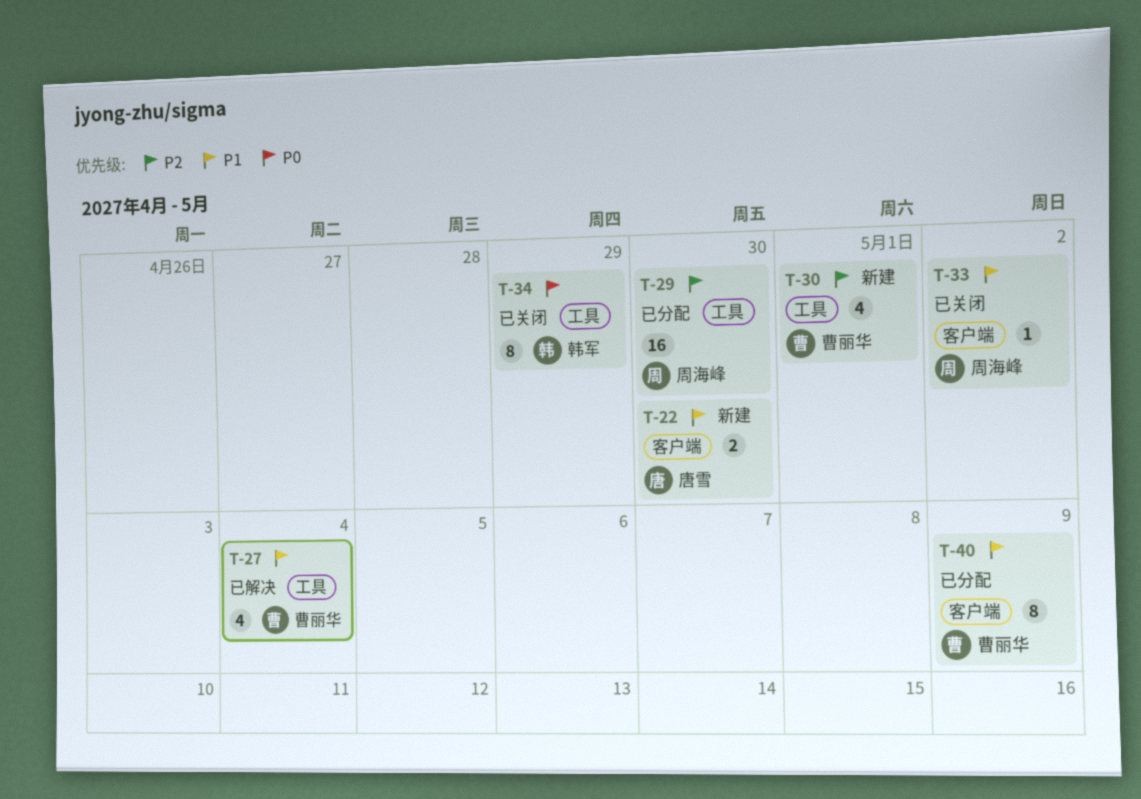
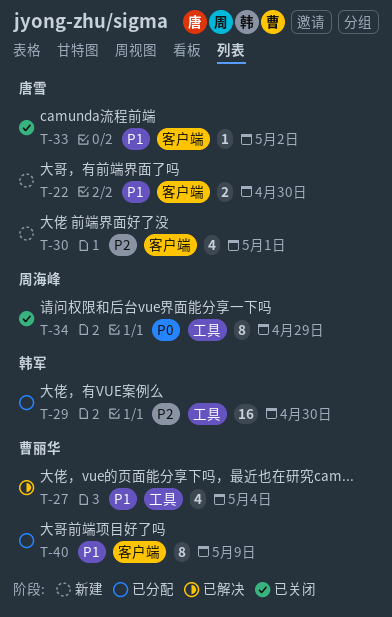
T-29, owner: 周海峰 -> 韩军
T-30, owner: 曹丽华 -> 唐雪
T-30, label: 工具 -> 客户端
T-33, owner: 周海峰 -> 唐雪
T-34, owner: 韩军 -> 周海峰

